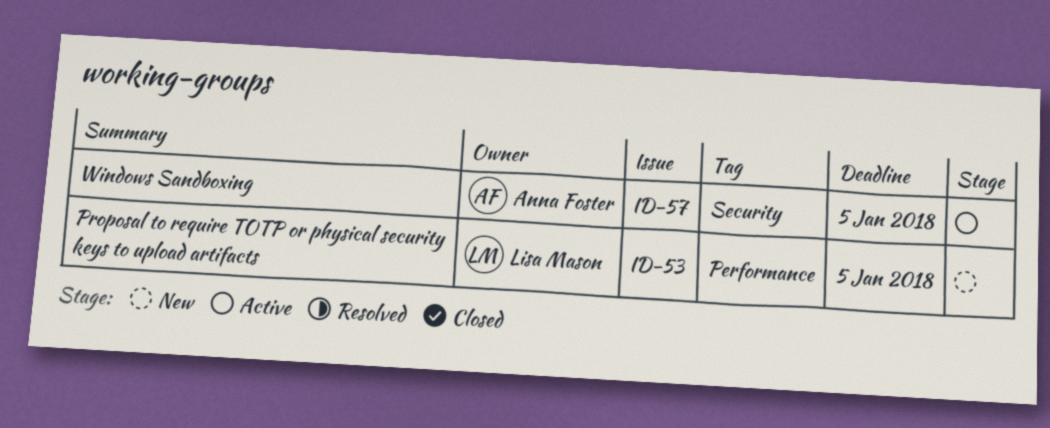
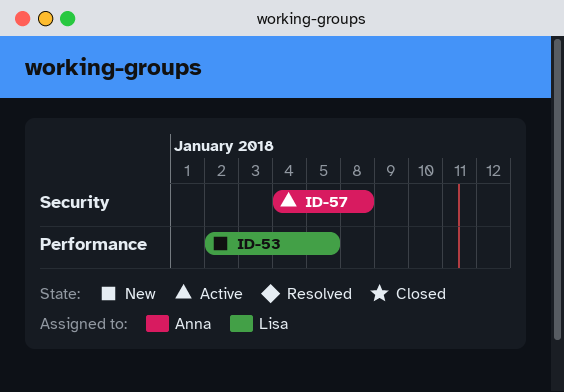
ID-57, due: Jan 5 -> Jan 8

